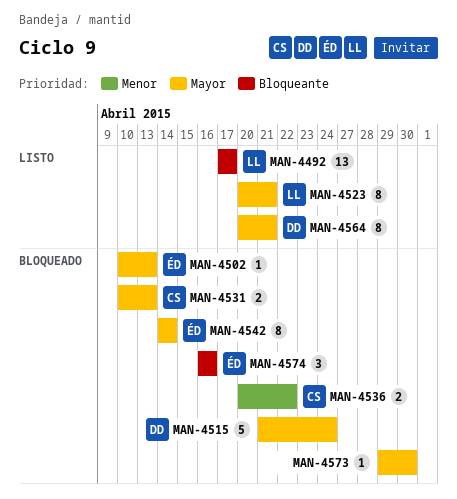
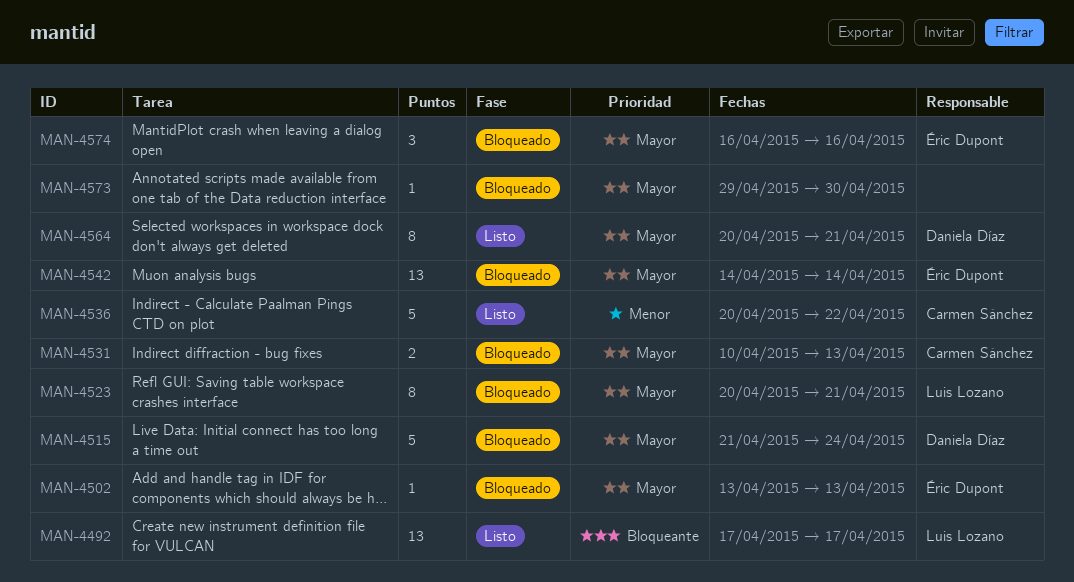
MAN-4502, start: Apr 10 -> Apr 13
MAN-4523, status: Listo -> Bloqueado
MAN-4536, status: Bloqueado -> Listo
MAN-4536, estimate: 2 -> 5
MAN-4542, estimate: 8 -> 13
MAN-4574, priority: Bloqueante -> Mayor

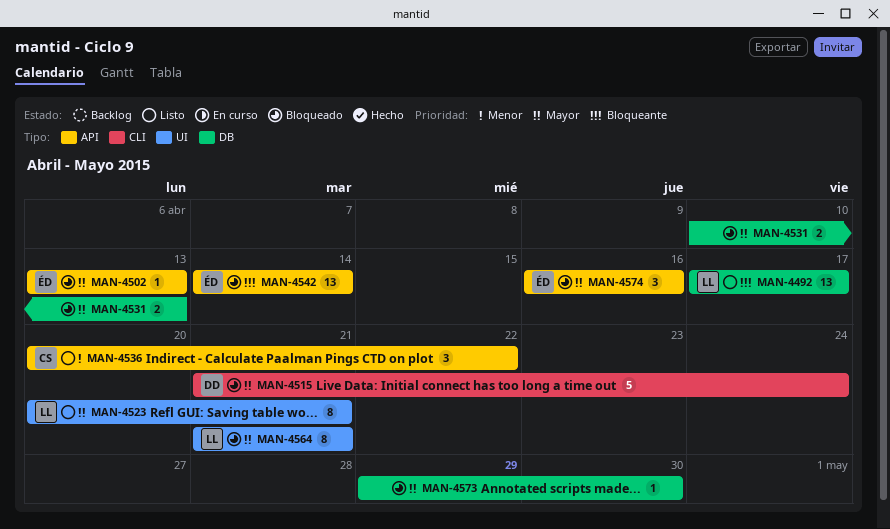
MAN-4523, status: Bloqueado -> Listo
MAN-4531, owner: Carmen Sánchez -> none
MAN-4536, estimate: 5 -> 3
MAN-4542, priority: Mayor -> Bloqueante
MAN-4564, status: Listo -> Bloqueado
MAN-4564, owner: Daniela Díaz -> Luis Lozano
MAN-4564, start: Apr 20 -> Apr 21

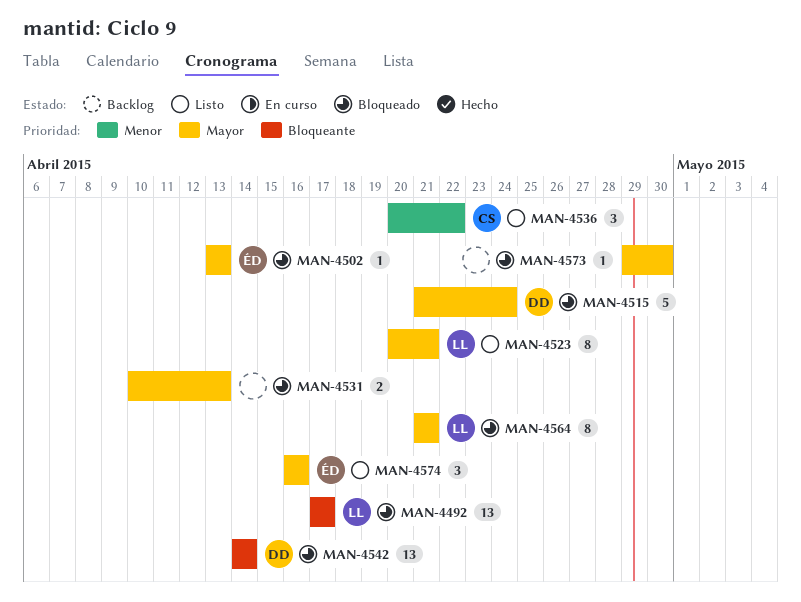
MAN-4492, status: Listo -> Bloqueado
MAN-4542, owner: ÉD -> DD
MAN-4574, status: Bloqueado -> Listo

